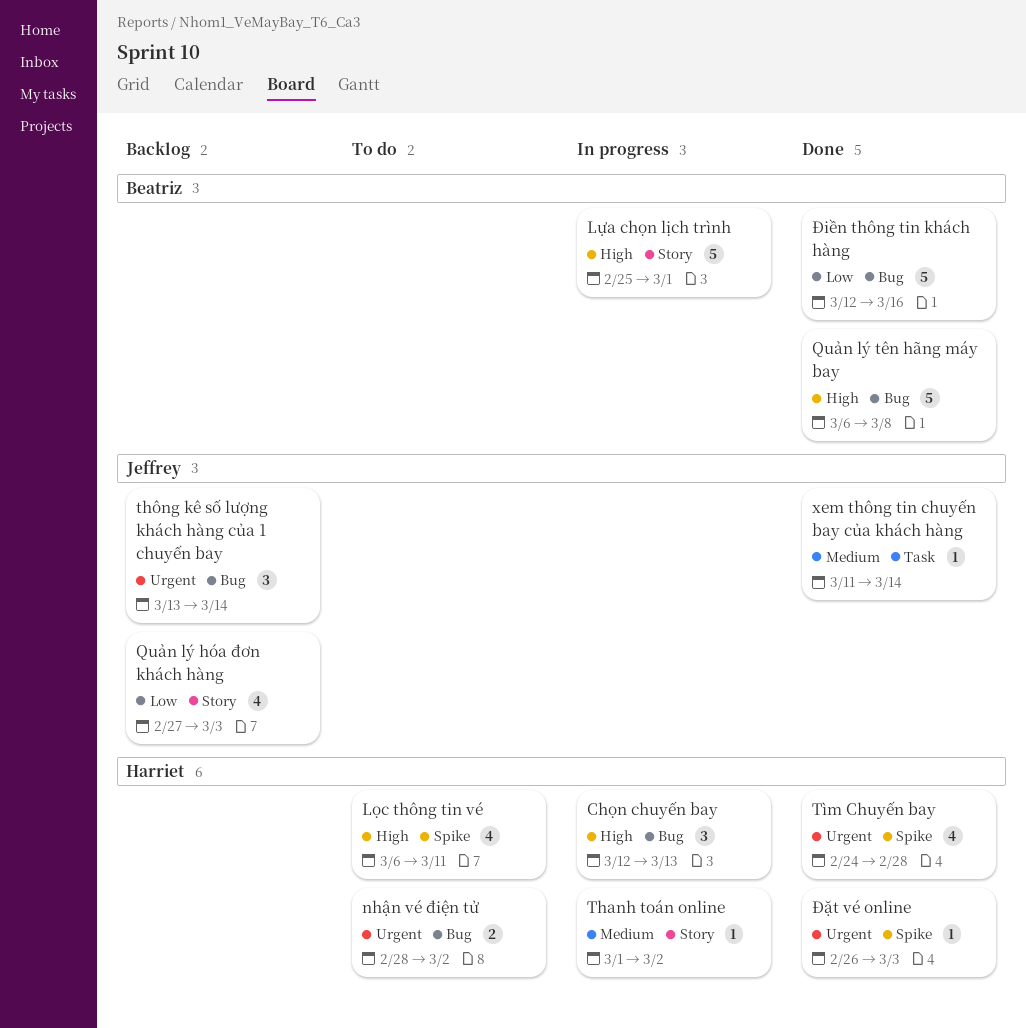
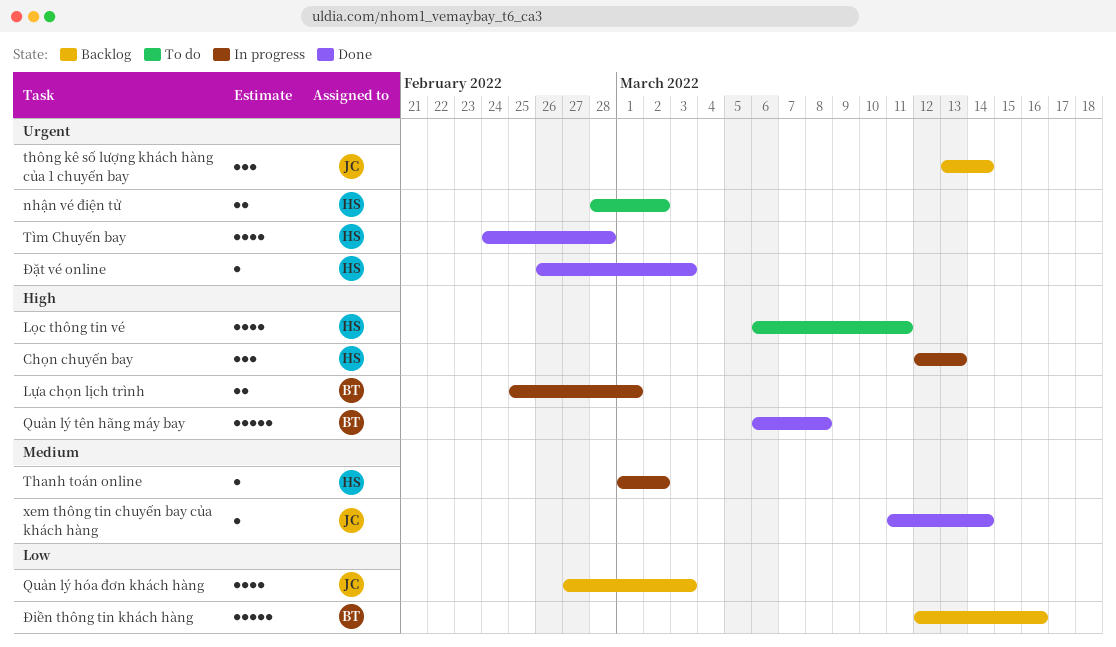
Lựa chọn lịch trình, estimate: 5 -> 2
Điền thông tin khách hàng, status: Done -> Backlog

